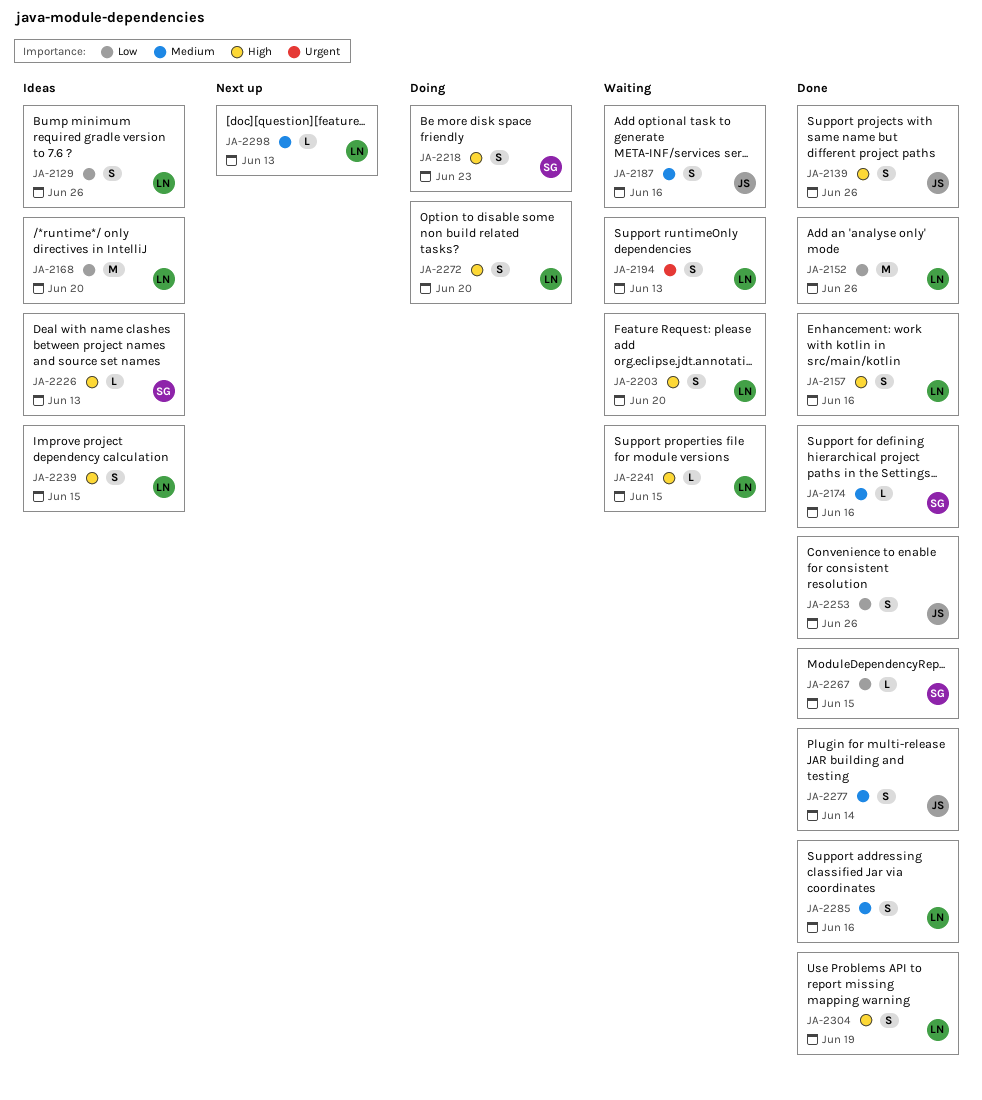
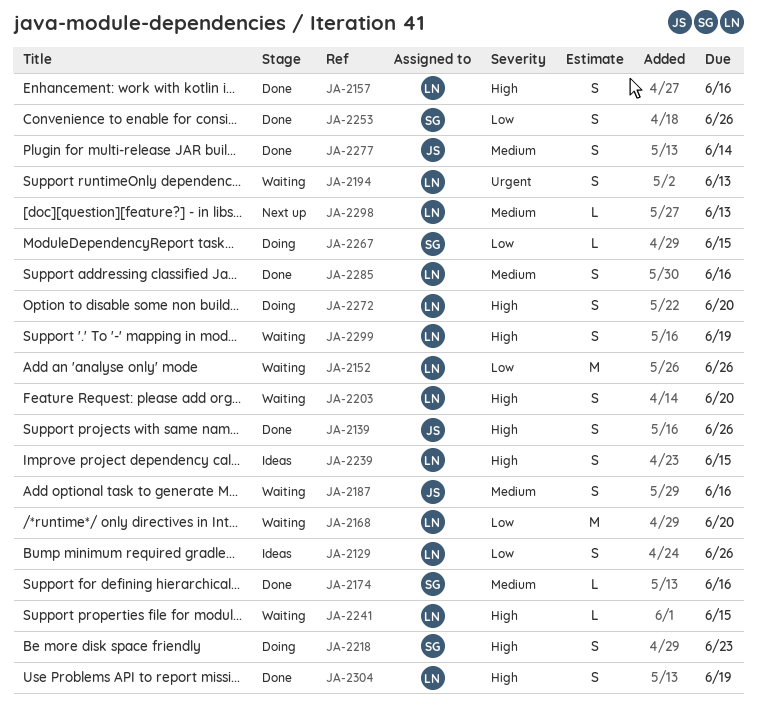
JA-2152, status: Done -> Waiting
JA-2168, status: Ideas -> Waiting
JA-2226: present -> none
JA-2253, owner: JS -> SG
JA-2267, status: Done -> Doing
JA-2299: none -> present

